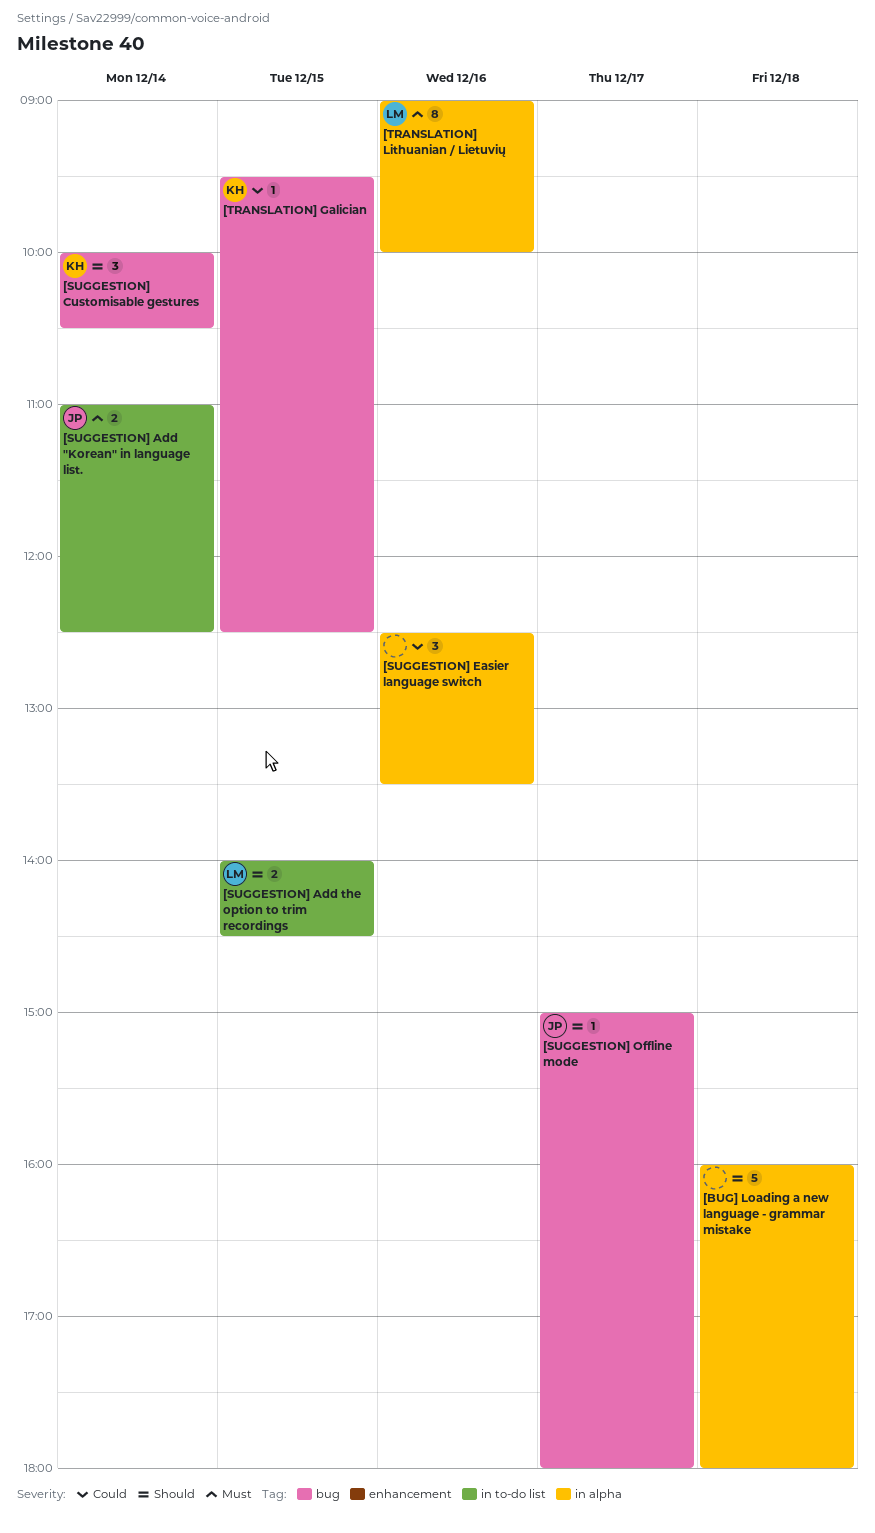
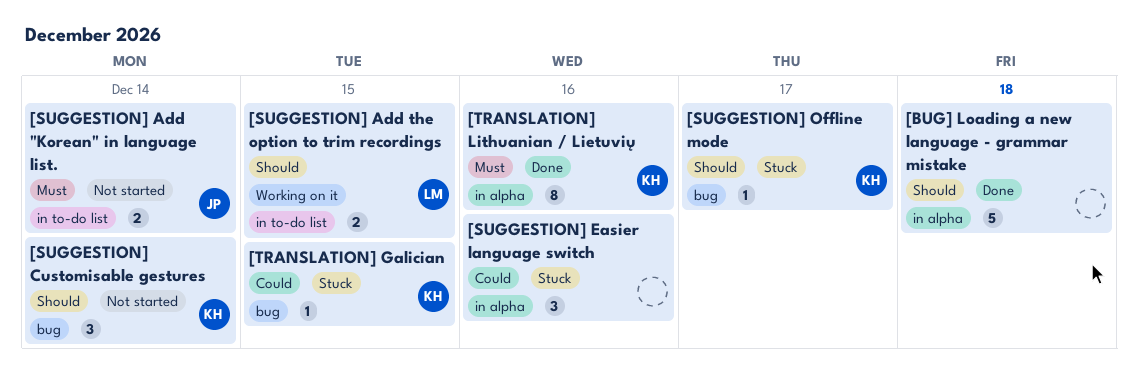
[SUGGESTION] Offline mode, owner: JP -> KH
[TRANSLATION] Lithuanian / Lietuvių, owner: LM -> KH

